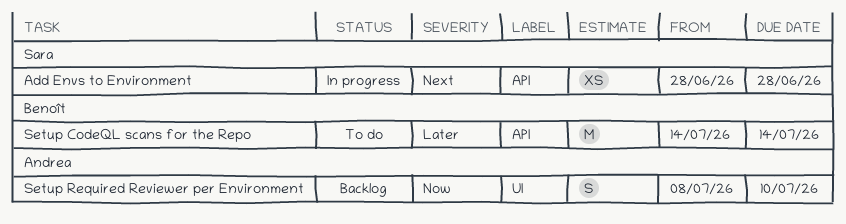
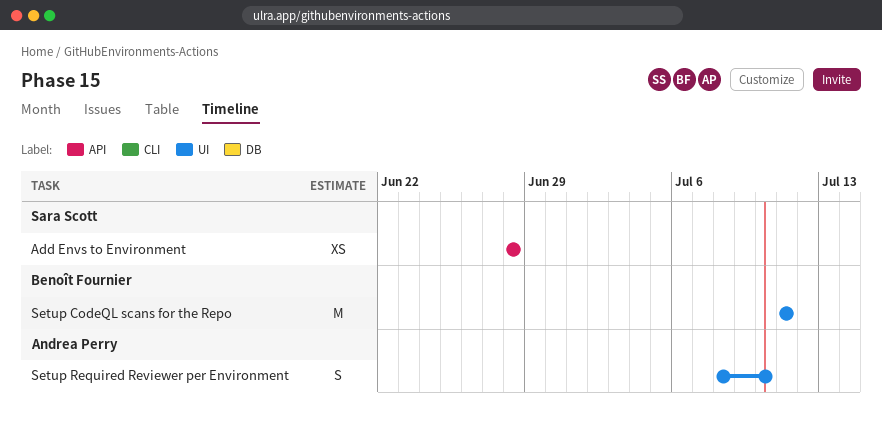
Setup CodeQL scans for the Repo, label: API -> UI
Setup CodeQL scans for the Repo, start: Jul 14 -> Jul 11
Setup CodeQL scans for the Repo, due: Jul 14 -> Jul 11

